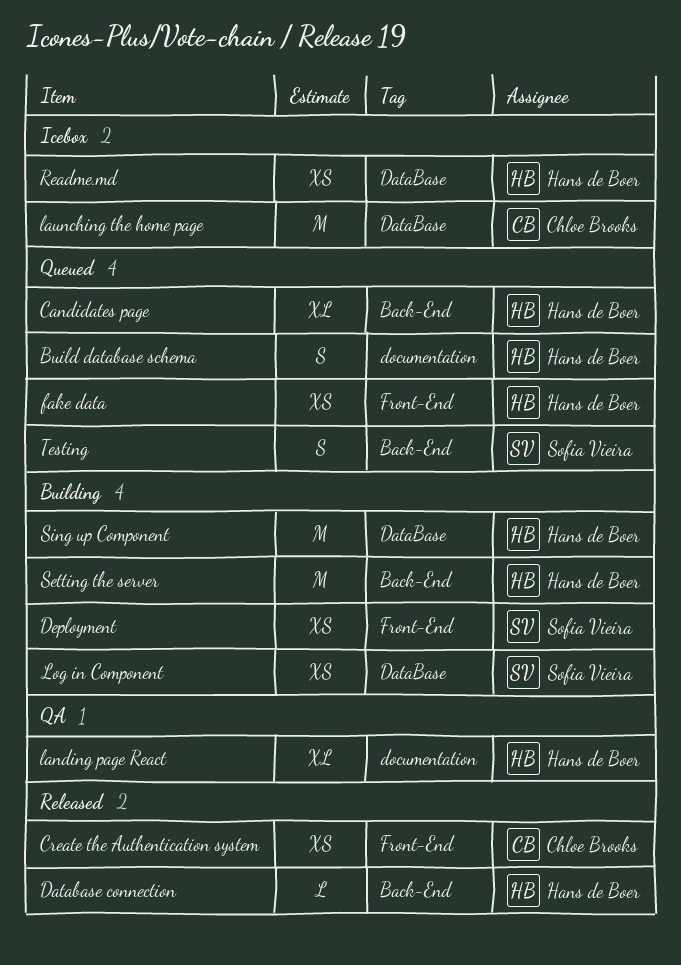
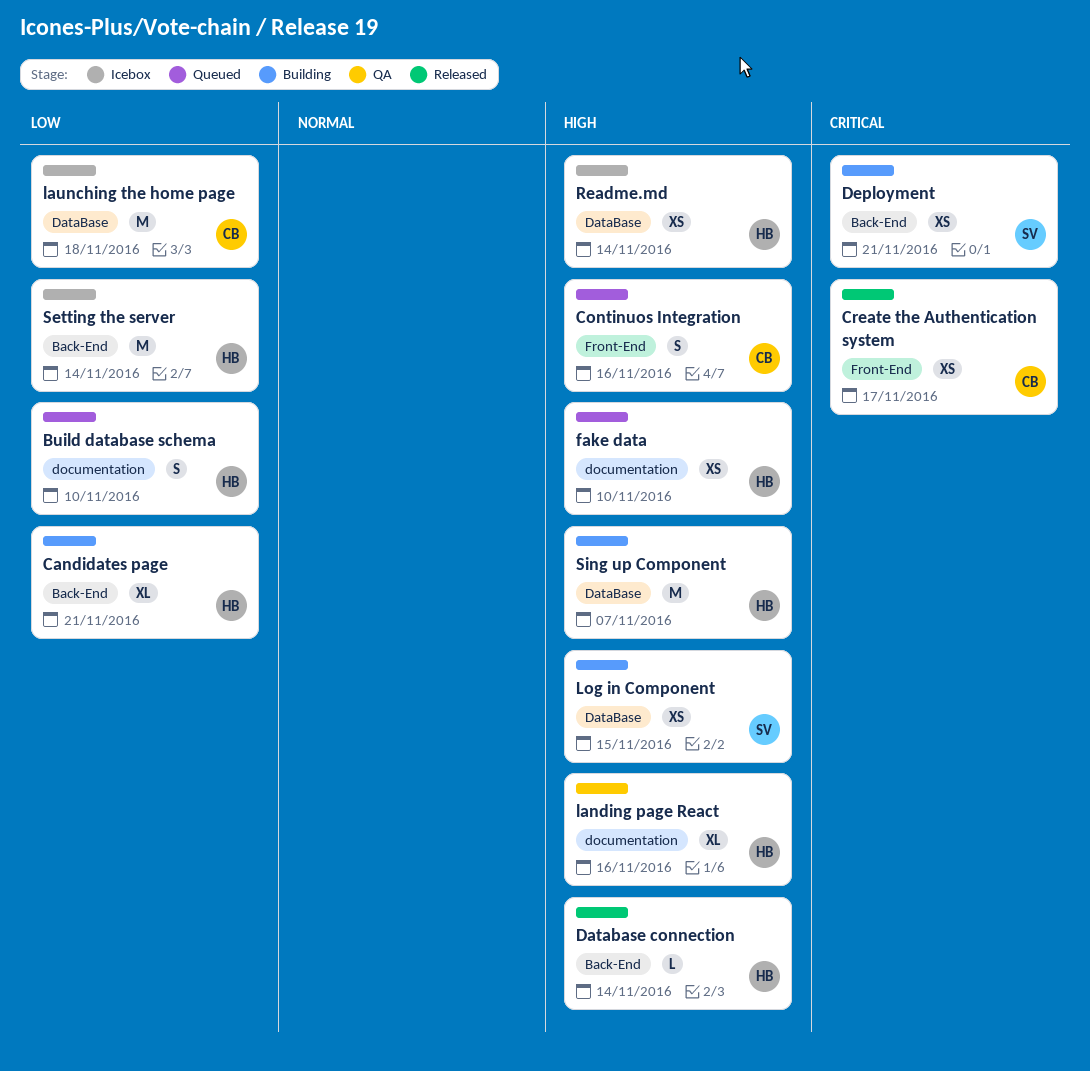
Candidates page, status: Queued -> Building
Continuos Integration: none -> present
Deployment, label: Front-End -> Back-End
fake data, label: Front-End -> documentation
Setting the server, status: Building -> Icebox
Testing: present -> none

